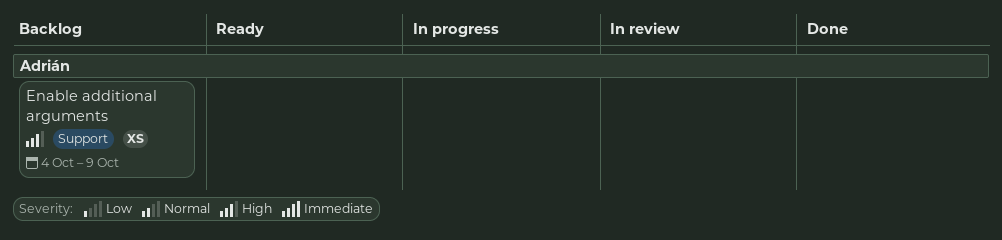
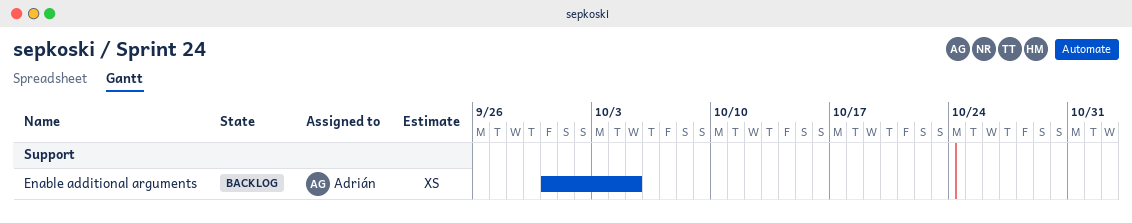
Enable additional arguments, start: Oct 4 -> Sep 30
Enable additional arguments, due: Oct 9 -> Oct 5

